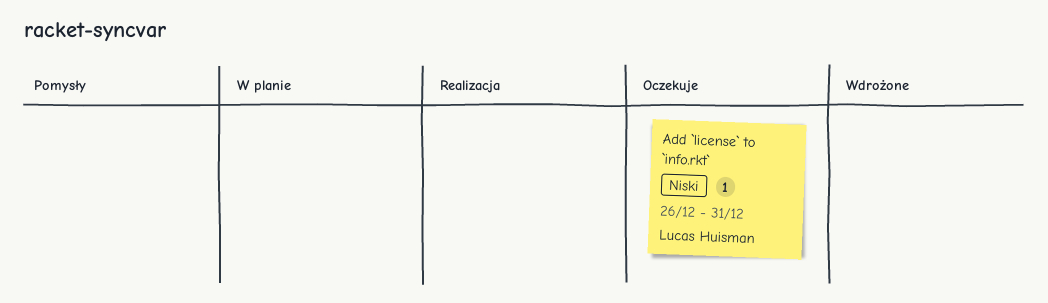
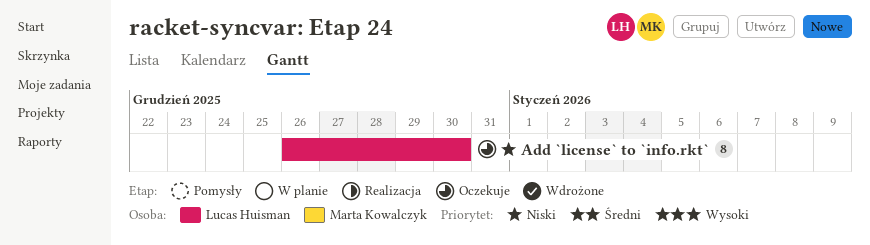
Add `license` to `info.rkt`, estimate: 1 -> 8
Add `license` to `info.rkt`, due: Dec 31 -> Dec 30

